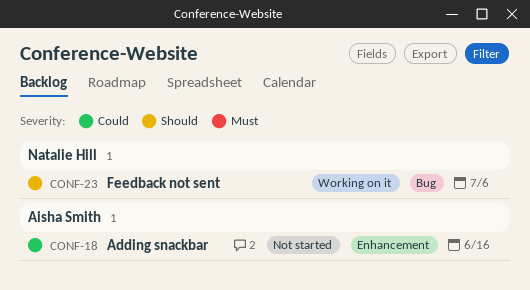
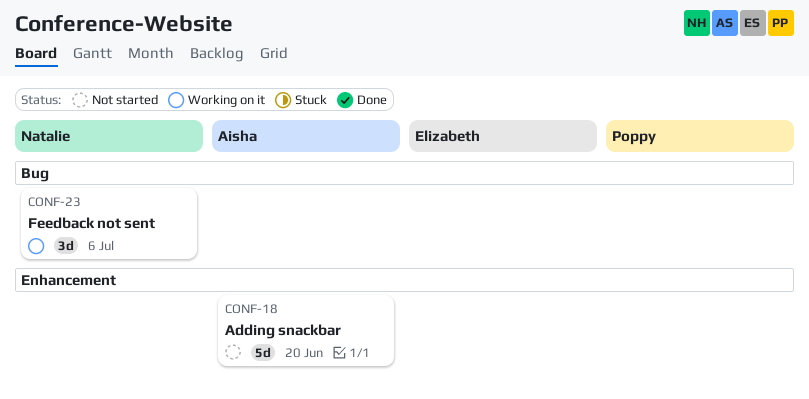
CONF-18, due: Jun 16 -> Jun 20

